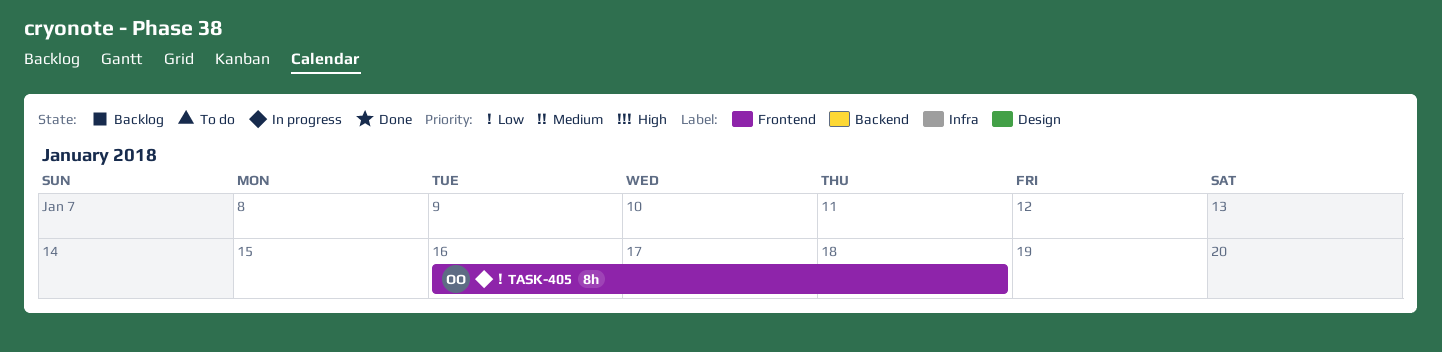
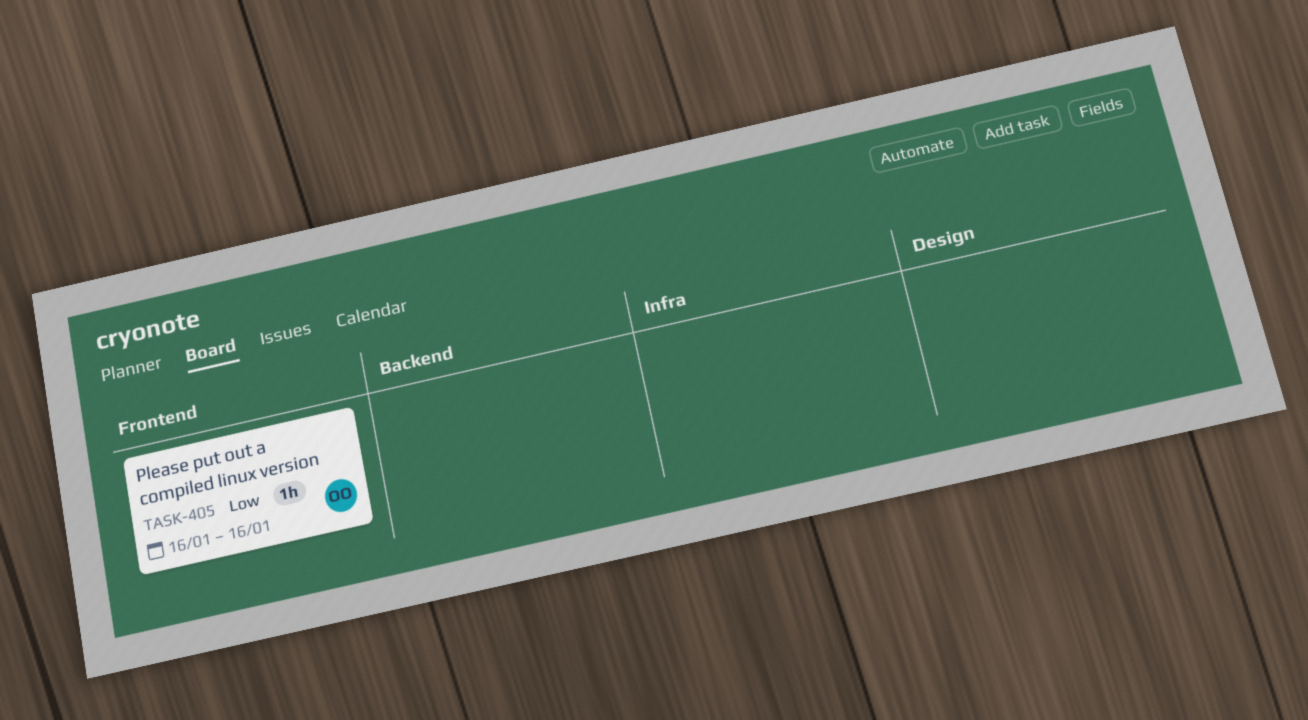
TASK-405, estimate: 8h -> 1h
TASK-405, due: Jan 18 -> Jan 16

